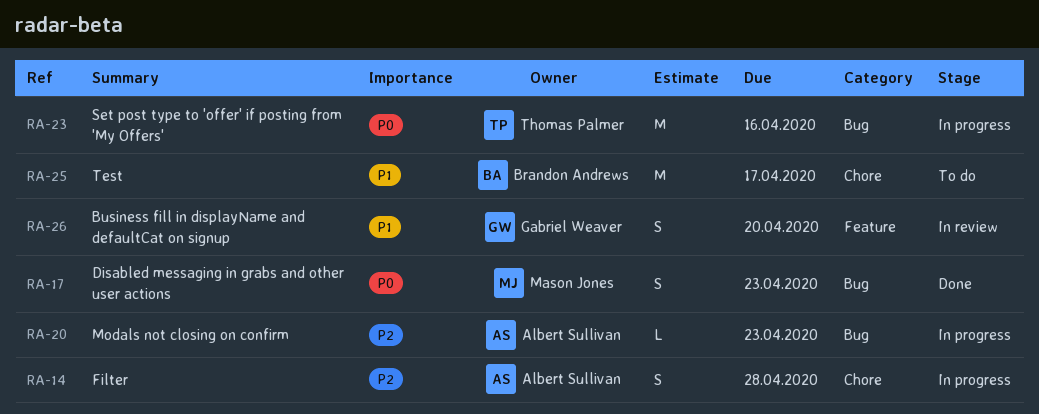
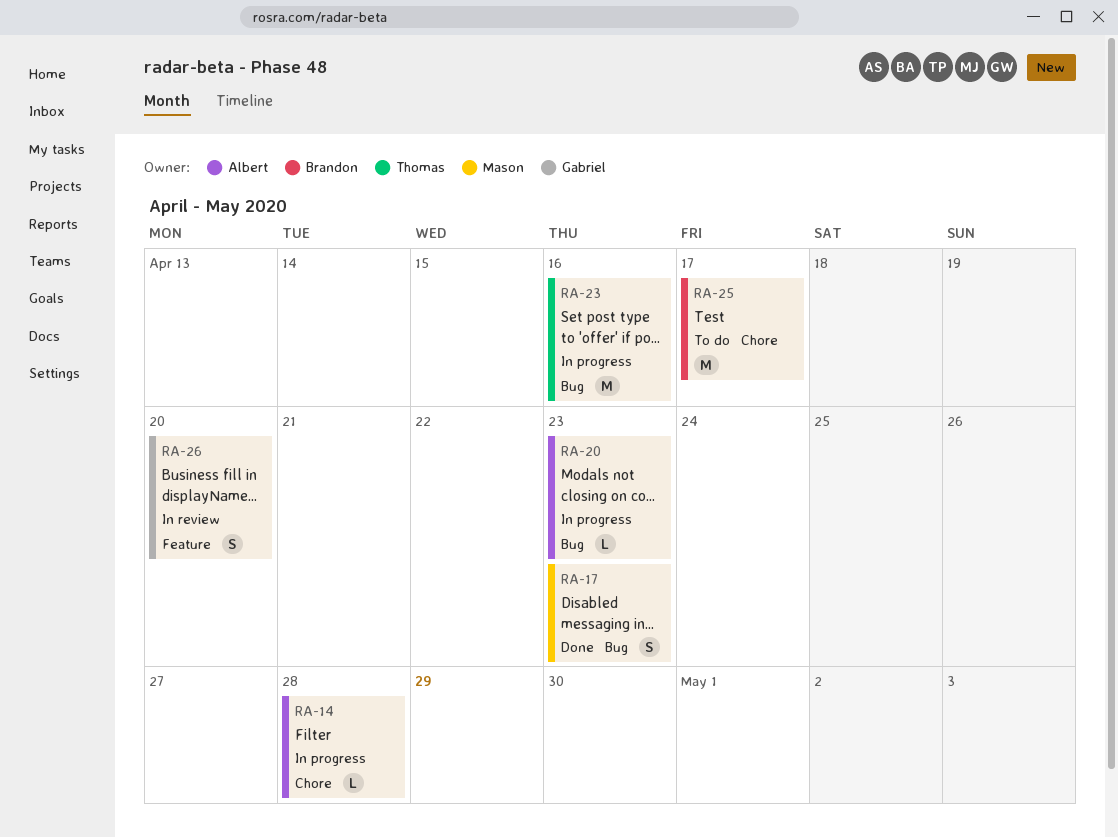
RA-14, estimate: S -> L

